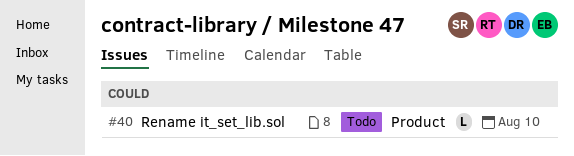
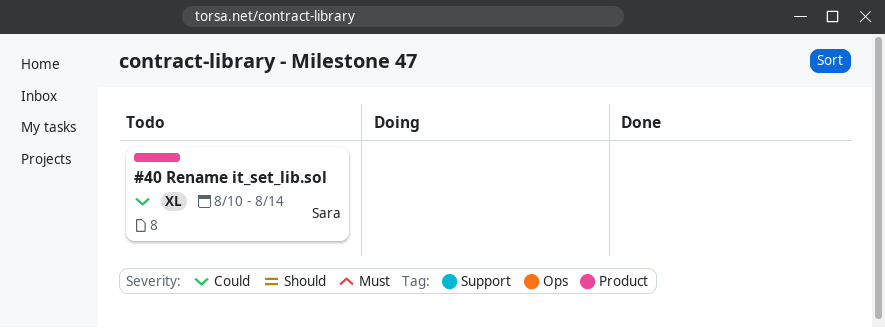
#40, estimate: L -> XL
#40, due: Aug 10 -> Aug 14

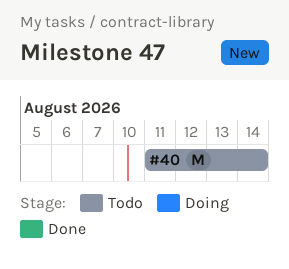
#40, estimate: XL -> M
#40, start: Aug 10 -> Aug 11

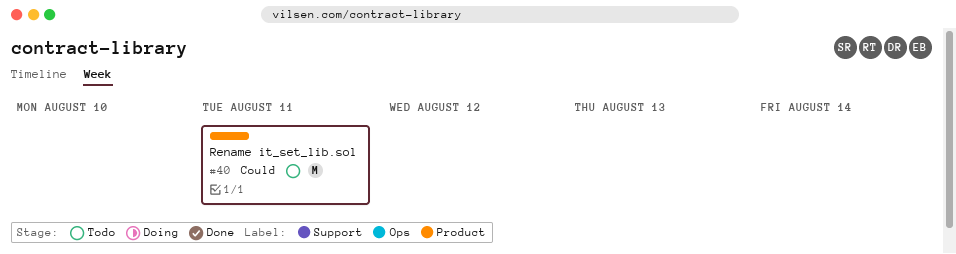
#40, due: Aug 14 -> Aug 11

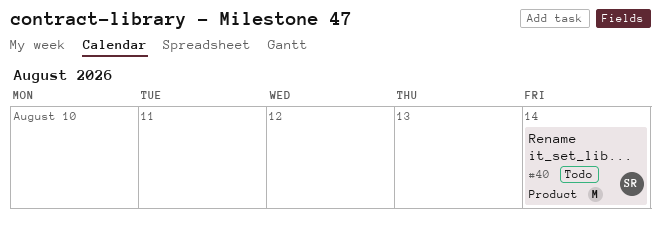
#40, due: Aug 11 -> Aug 14

